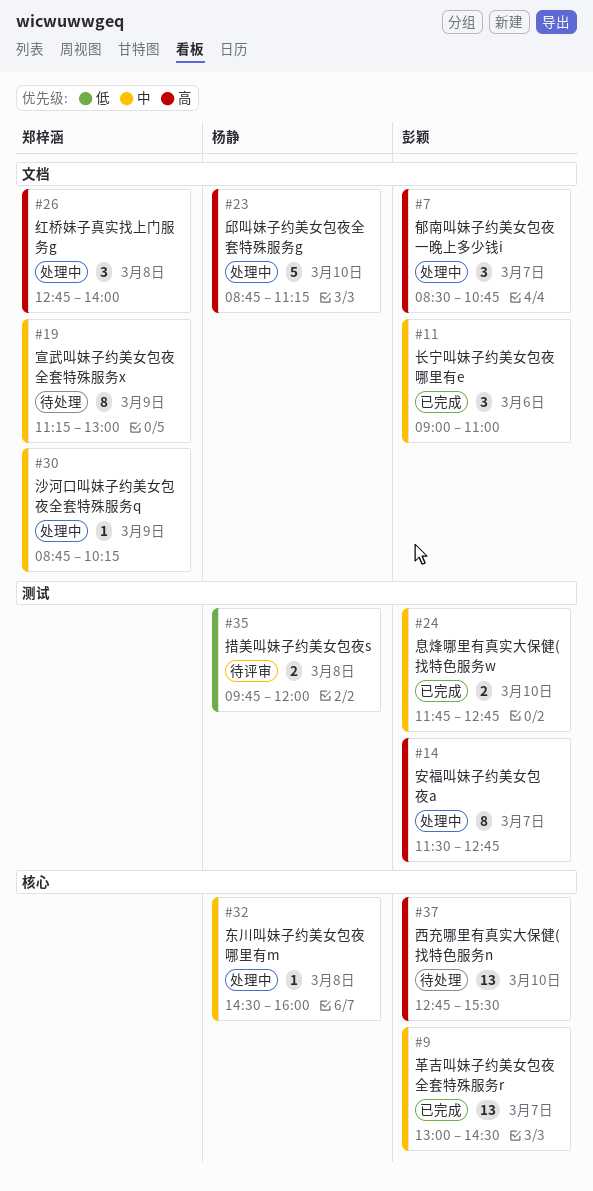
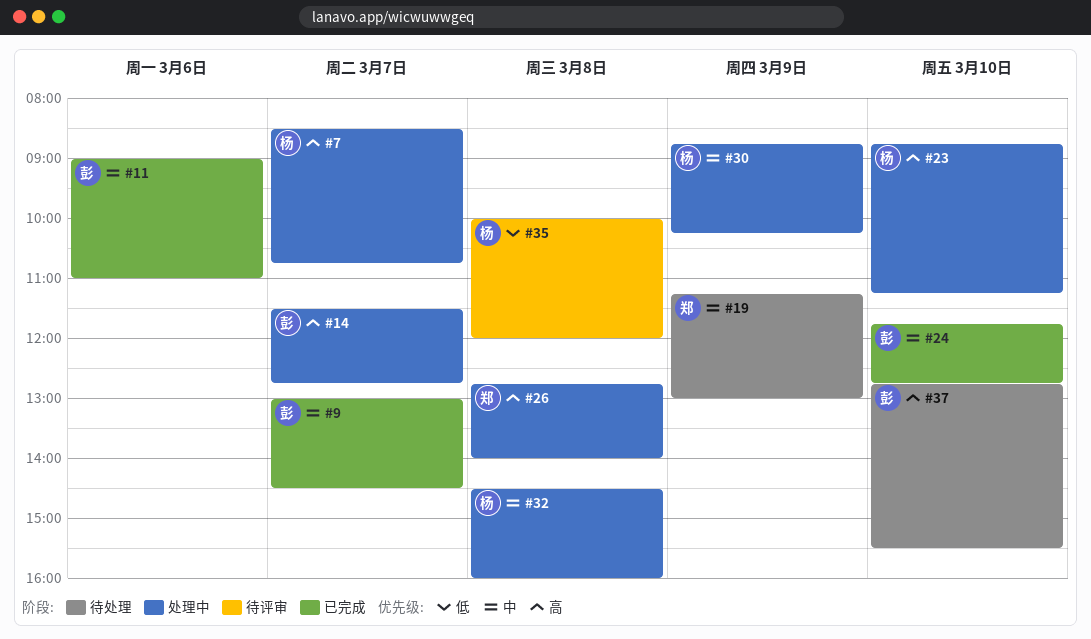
#7, owner: 彭颖 -> 杨静
#30, owner: 郑梓涵 -> 杨静
#35, begins: 09:45 -> 10:00

